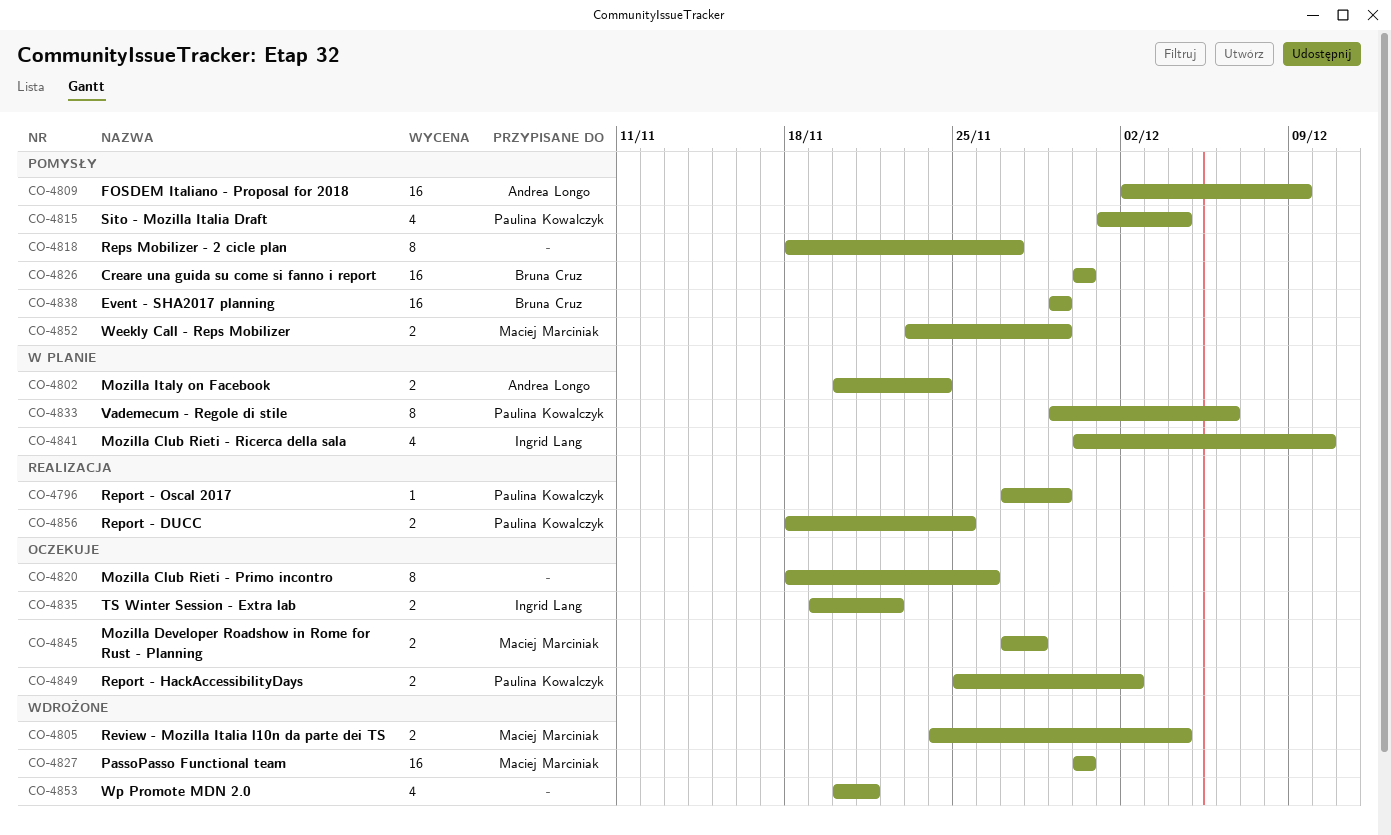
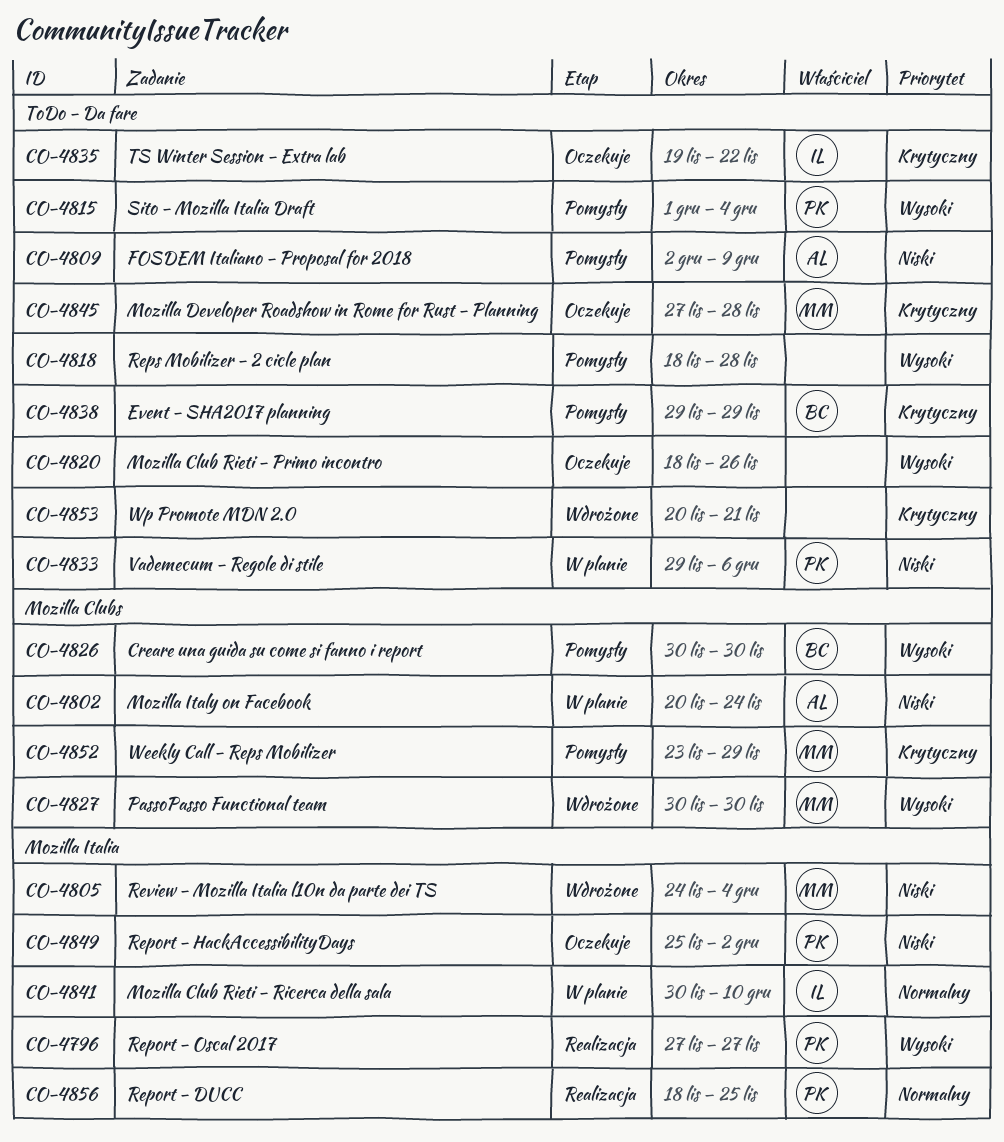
CO-4796, due: Nov 29 -> Nov 27
CO-4818, due: Nov 27 -> Nov 28

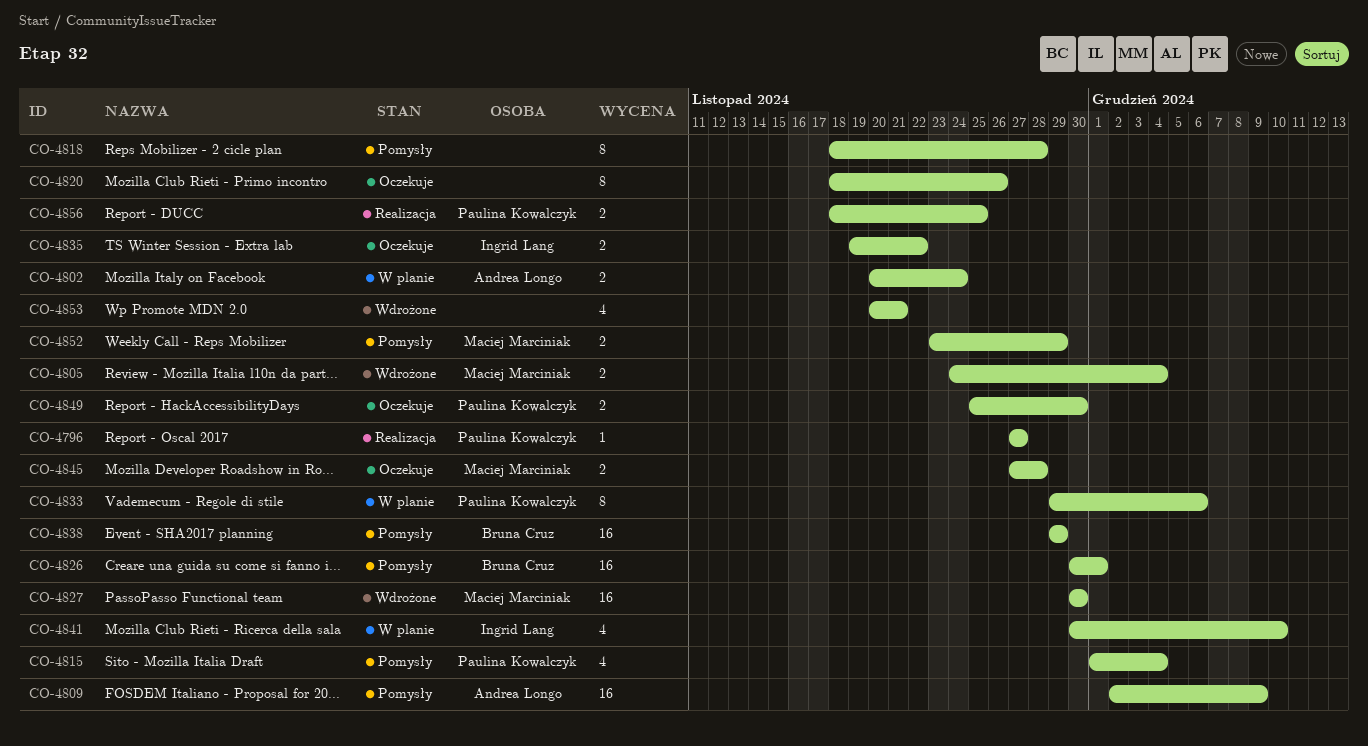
CO-4826, due: Nov 30 -> Dec 1
CO-4849, due: Dec 2 -> Nov 30

